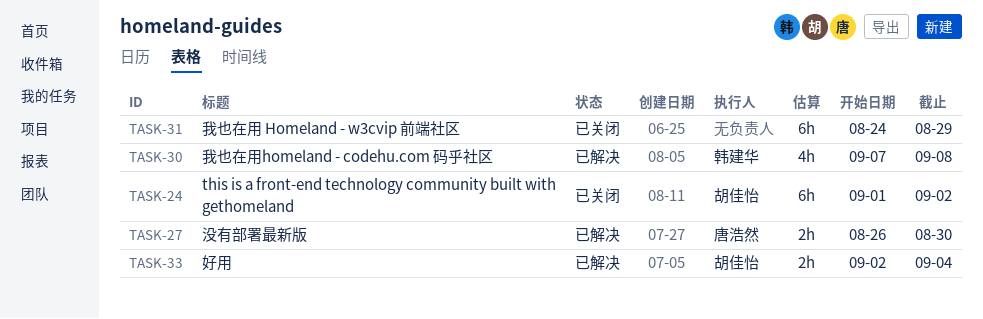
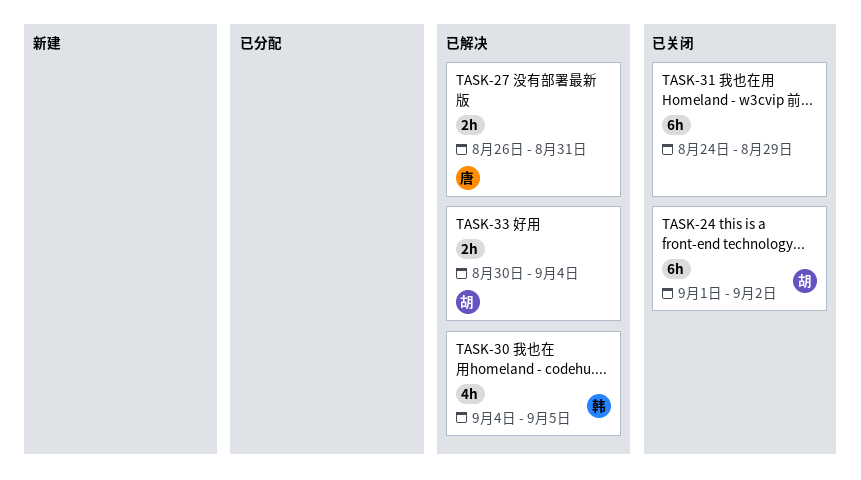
TASK-27, due: Aug 30 -> Aug 31
TASK-30, start: Sep 7 -> Sep 4
TASK-30, due: Sep 8 -> Sep 5
TASK-33, start: Sep 2 -> Aug 30

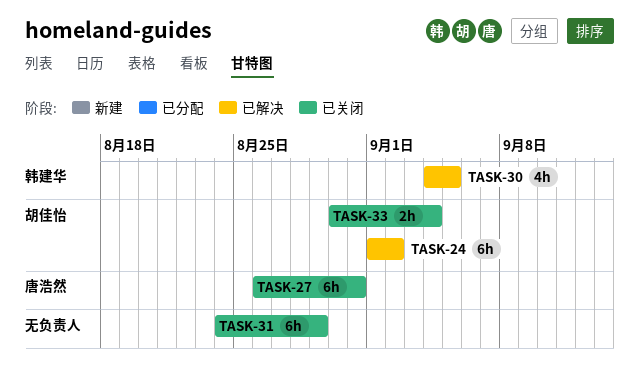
TASK-24, status: 已关闭 -> 已解决
TASK-27, status: 已解决 -> 已关闭
TASK-27, estimate: 2h -> 6h
TASK-33, status: 已解决 -> 已关闭

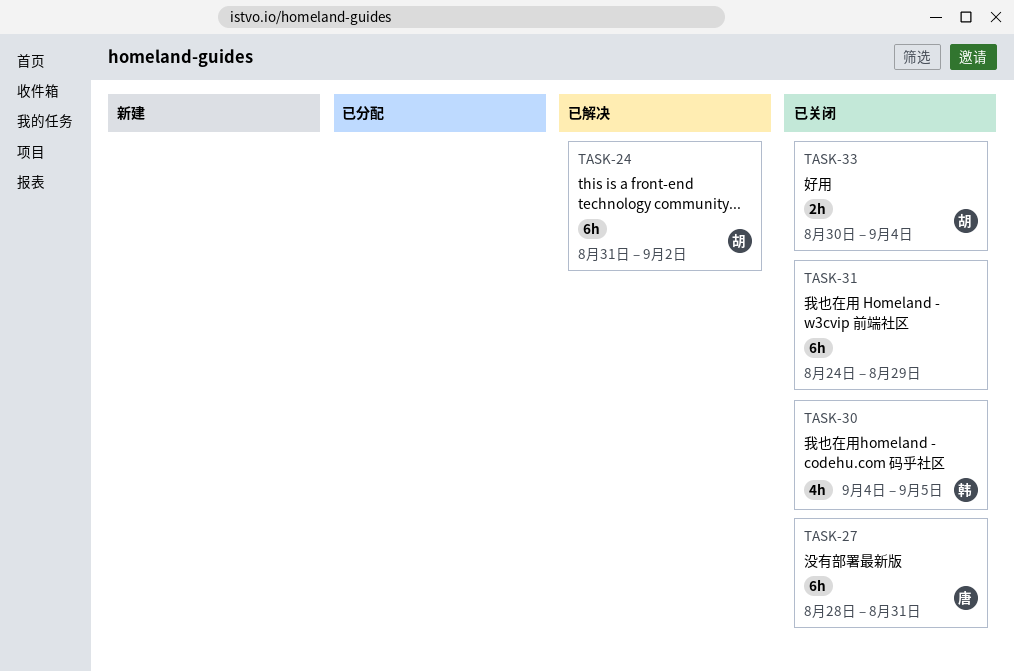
TASK-24, start: Sep 1 -> Aug 31
TASK-27, start: Aug 26 -> Aug 28
TASK-30, status: 已解决 -> 已关闭

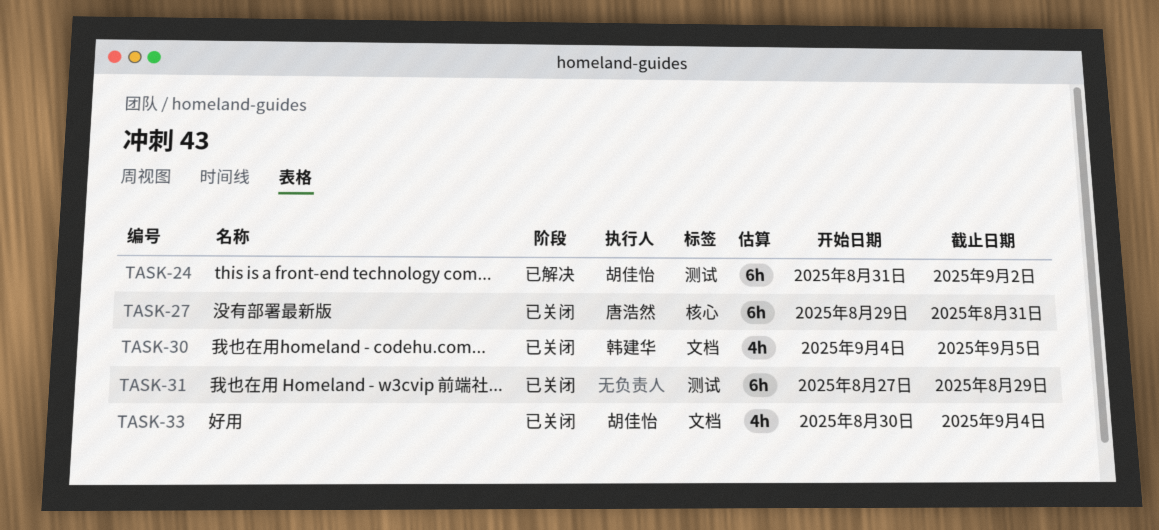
TASK-27, start: Aug 28 -> Aug 29
TASK-31, start: Aug 24 -> Aug 27
TASK-33, estimate: 2h -> 4h

